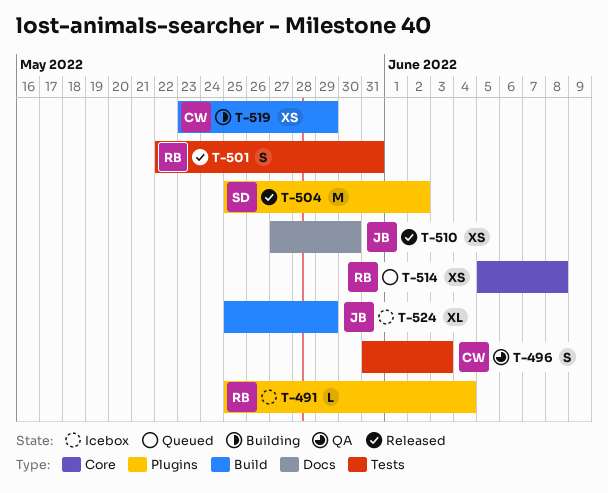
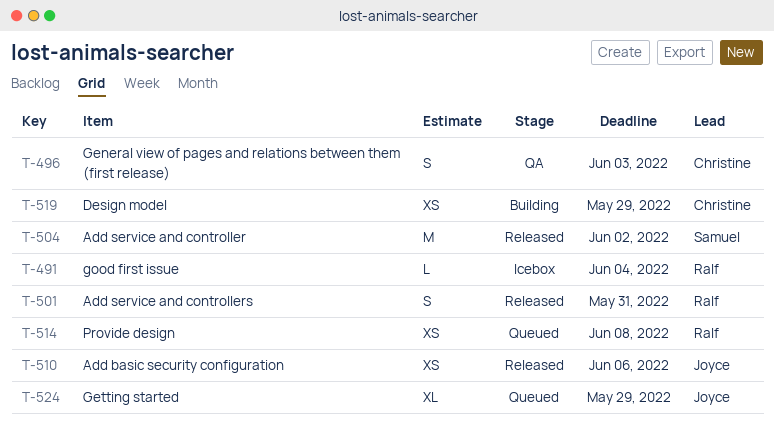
T-510, due: May 30 -> Jun 6
T-524, status: Icebox -> Queued

